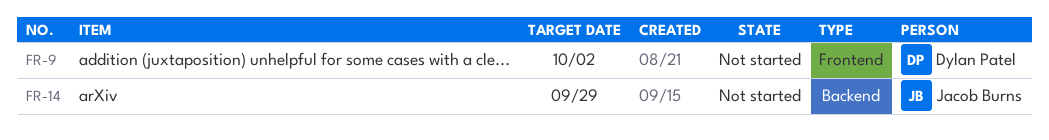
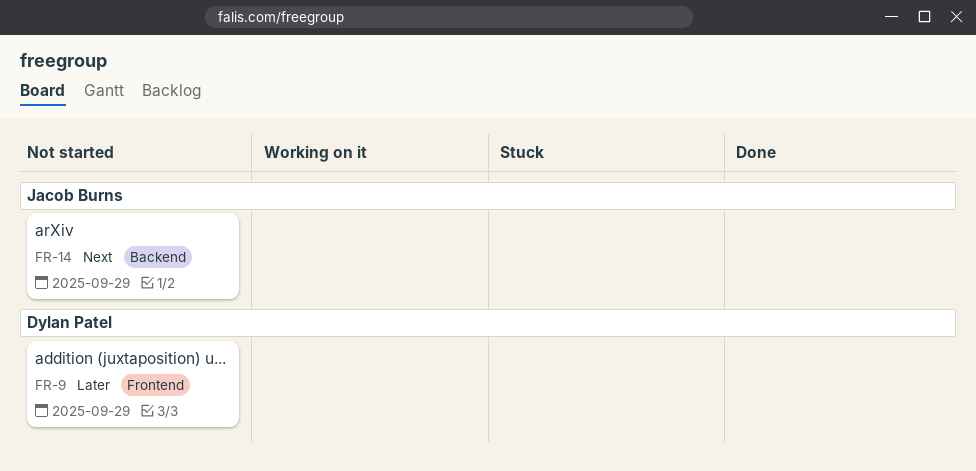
FR-9, due: Oct 2 -> Sep 29

